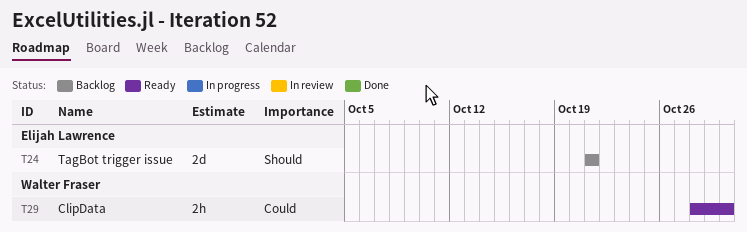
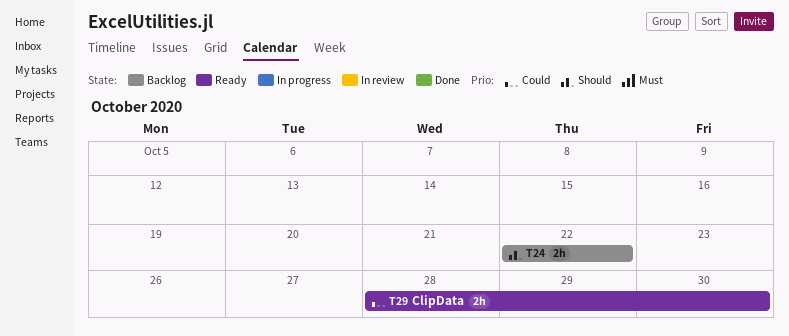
T24, estimate: 2d -> 2h
T24, start: Oct 21 -> Oct 22
T24, due: Oct 21 -> Oct 22

